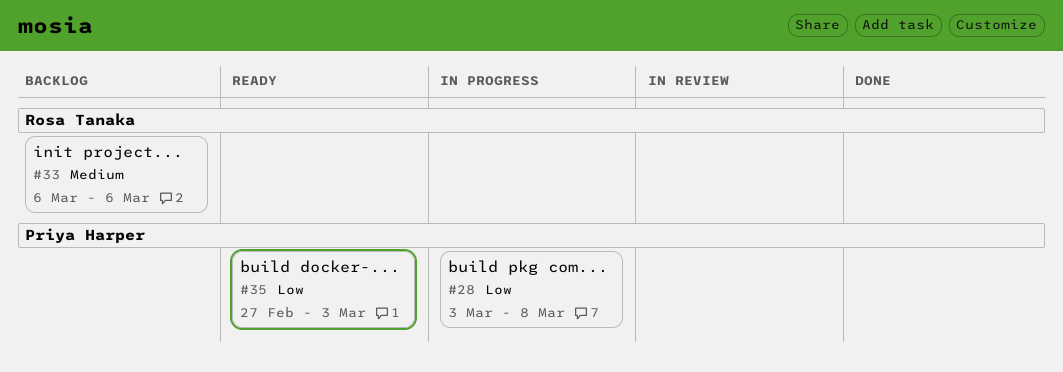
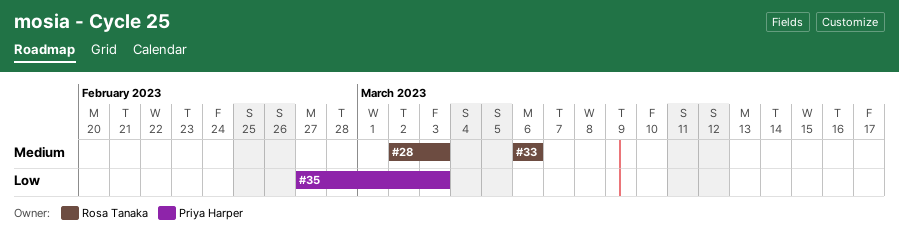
#28, owner: Priya Harper -> Rosa Tanaka
#28, priority: Low -> Medium
#28, start: Mar 3 -> Mar 2
#28, due: Mar 8 -> Mar 3

